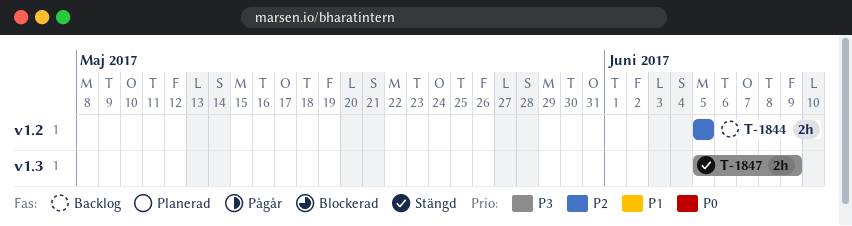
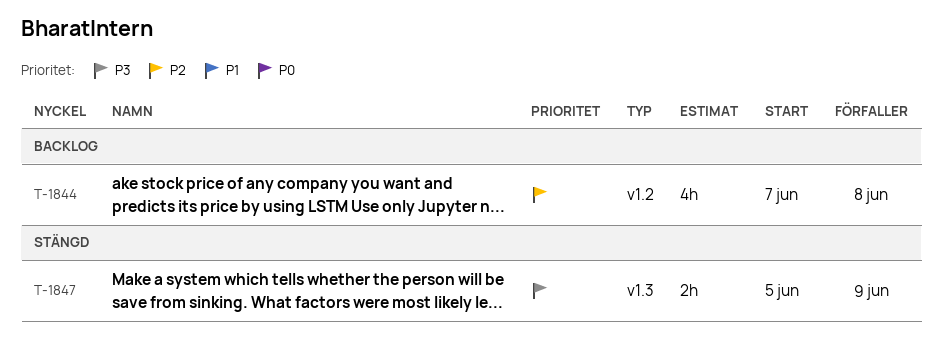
T-1844, estimate: 2h -> 4h
T-1844, start: Jun 5 -> Jun 7
T-1844, due: Jun 5 -> Jun 8

